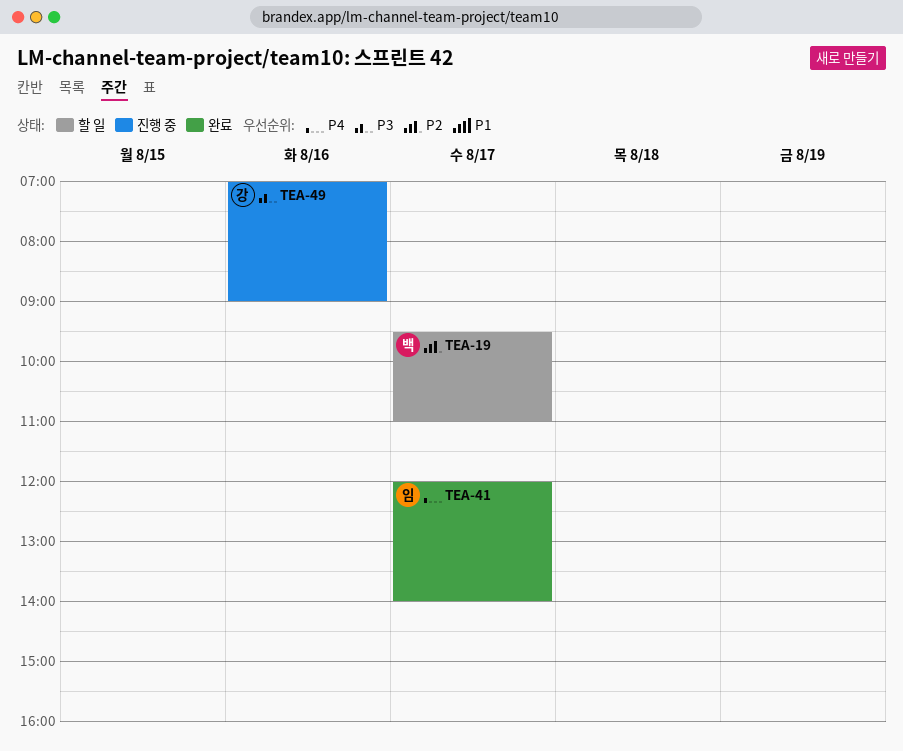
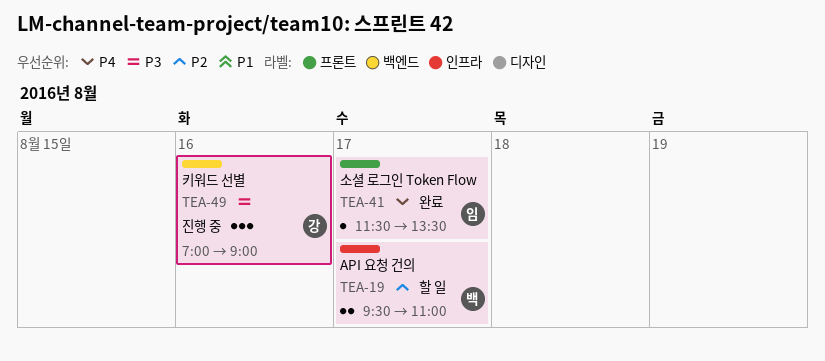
TEA-41, begins: 12:00 -> 11:30
TEA-41, ends: 14:00 -> 13:30

